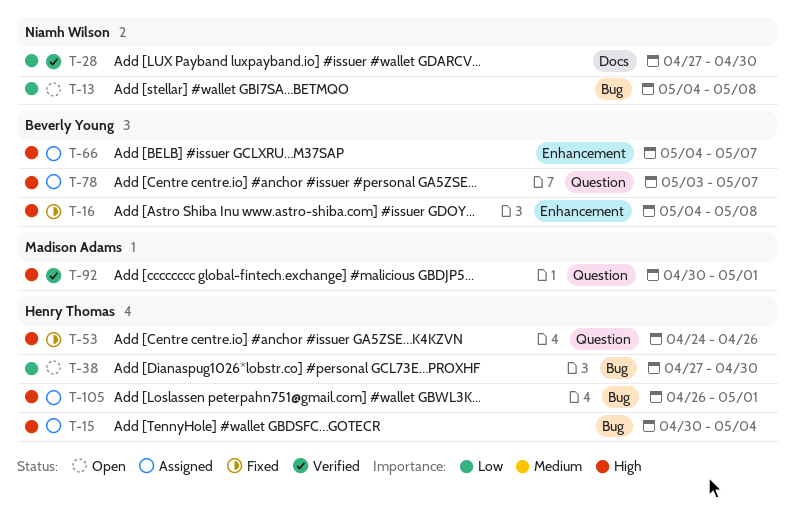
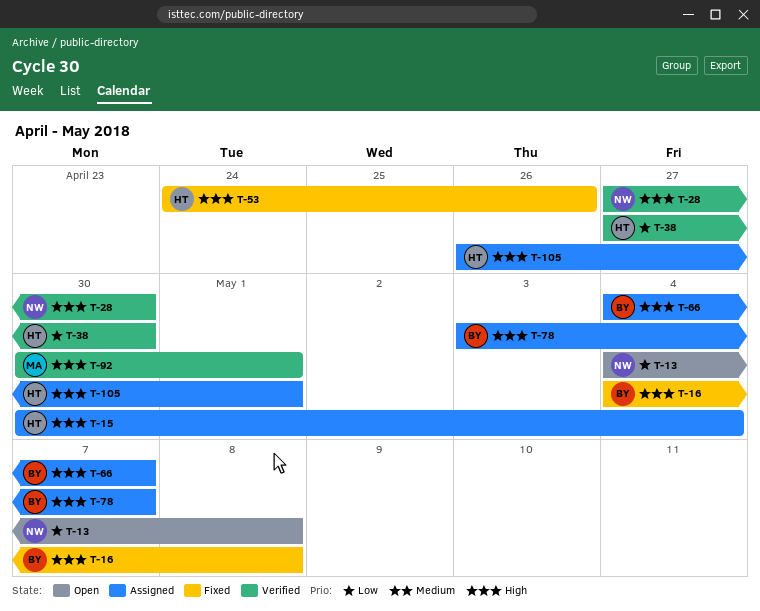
T-28, priority: Low -> High
T-38, status: Open -> Verified

